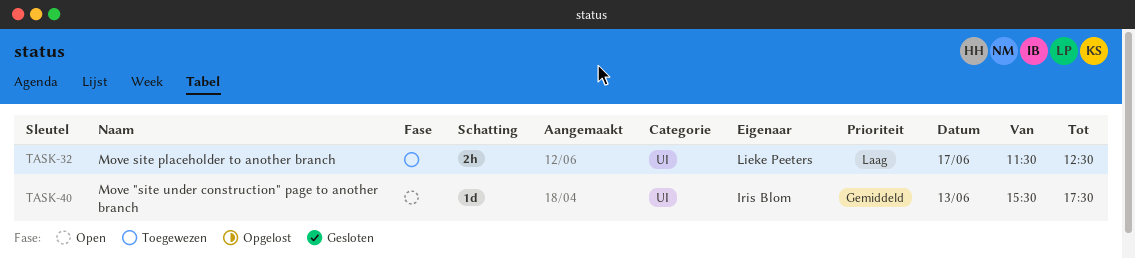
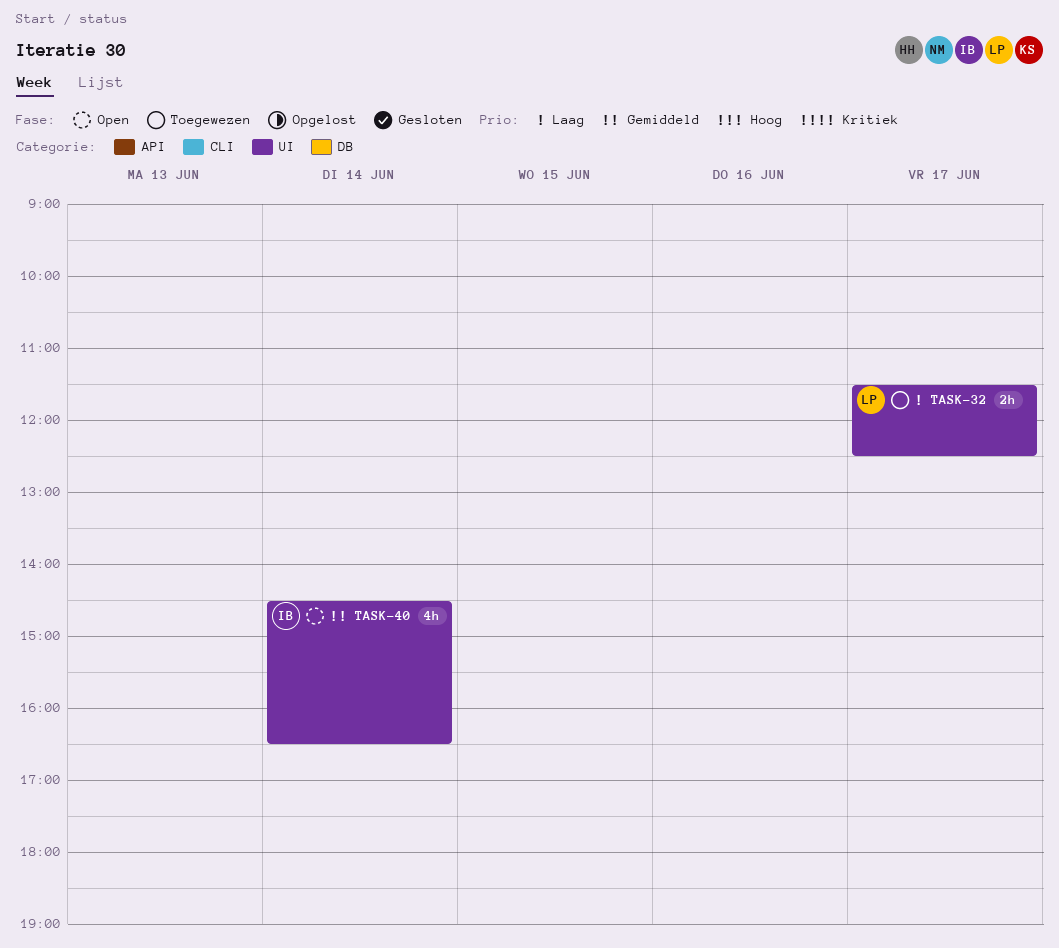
TASK-40, estimate: 1d -> 4h
TASK-40, day: Jun 13 -> Jun 14
TASK-40, begins: 15:30 -> 14:30
TASK-40, ends: 17:30 -> 16:30

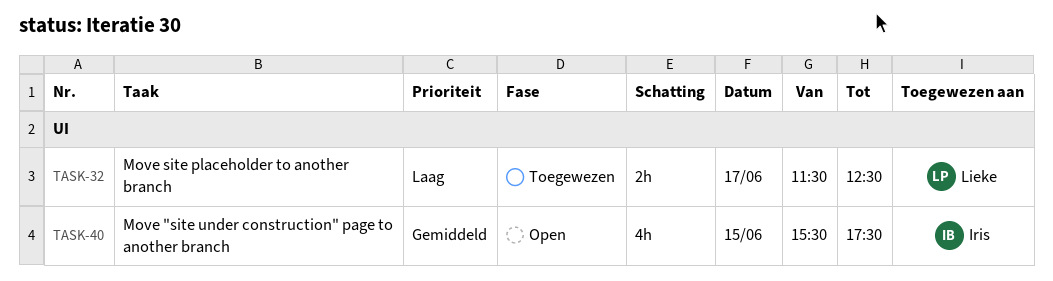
TASK-40, day: Jun 14 -> Jun 15
TASK-40, begins: 14:30 -> 15:30
TASK-40, ends: 16:30 -> 17:30

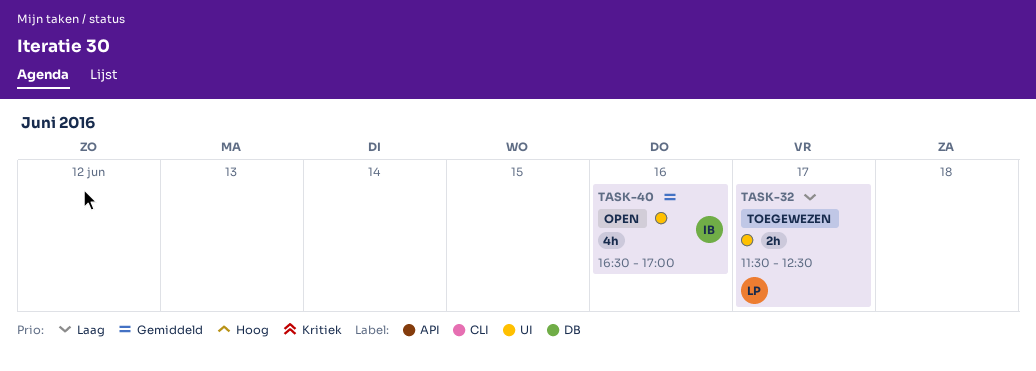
TASK-40, day: Jun 15 -> Jun 16
TASK-40, begins: 15:30 -> 16:30
TASK-40, ends: 17:30 -> 17:00

